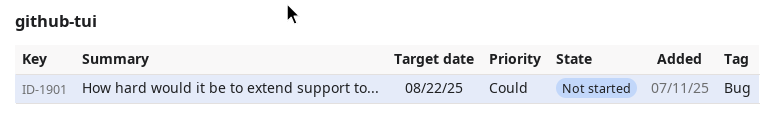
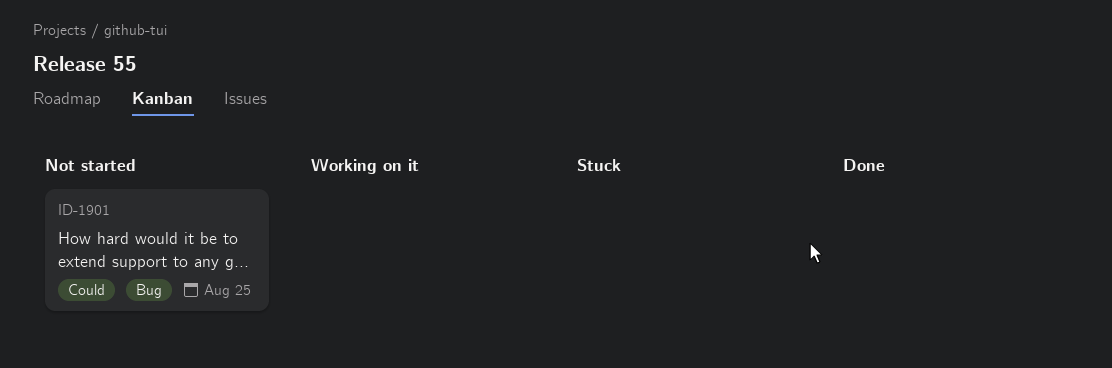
ID-1901, due: Aug 22 -> Aug 25

